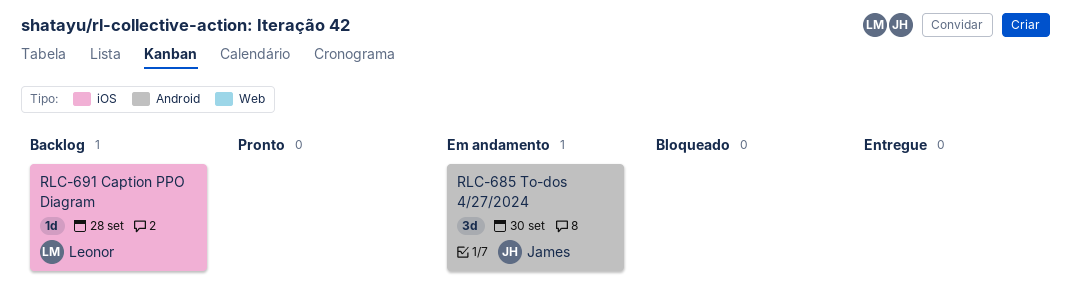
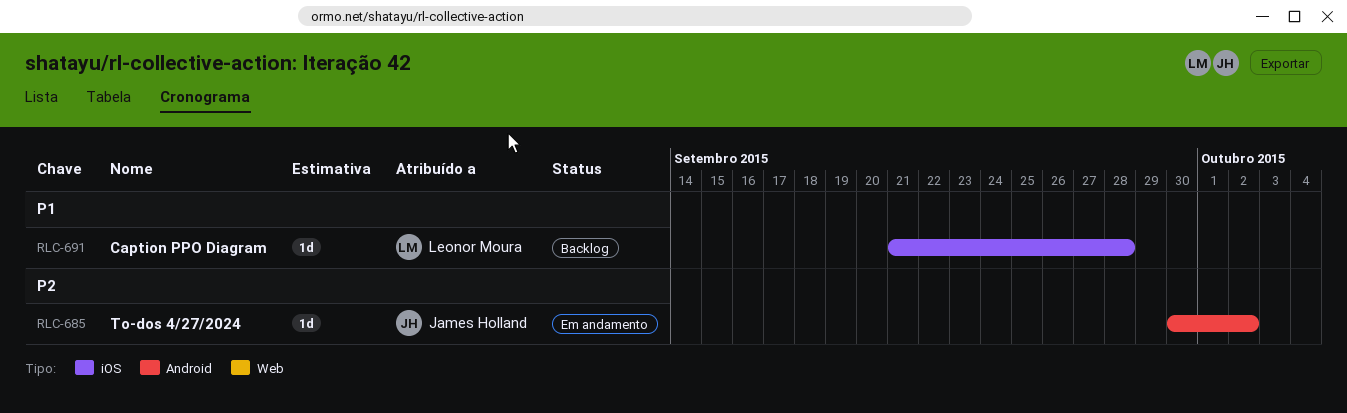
RLC-685, estimate: 3d -> 1d
RLC-685, due: Sep 30 -> Oct 2

